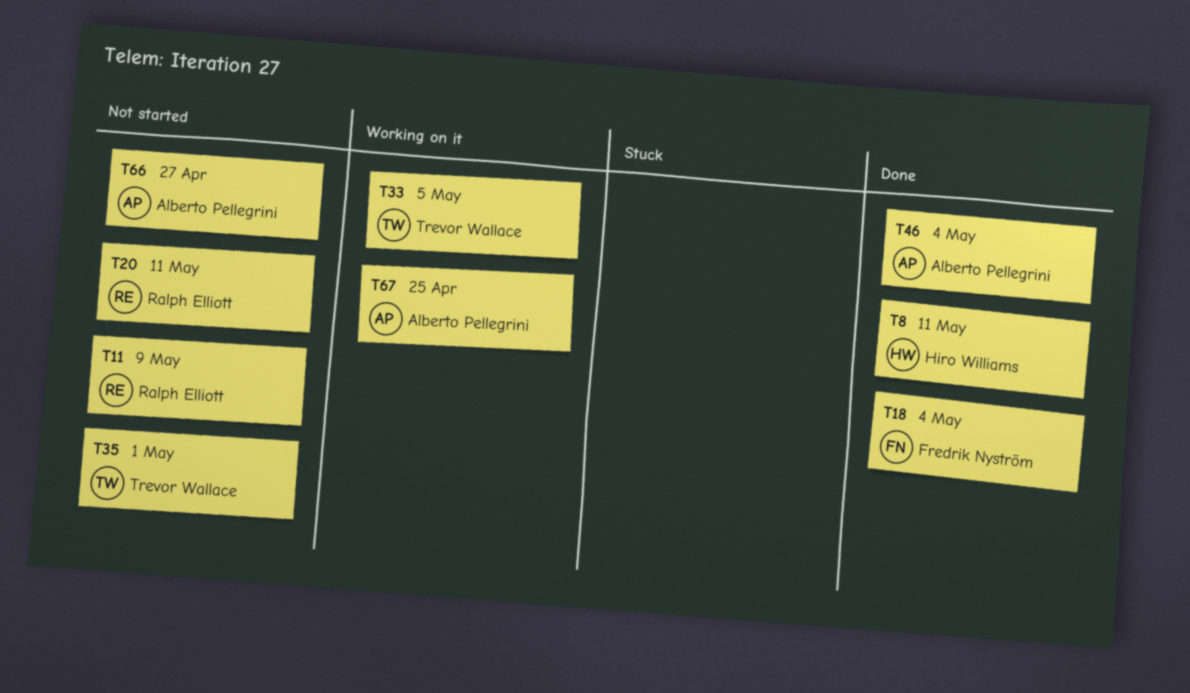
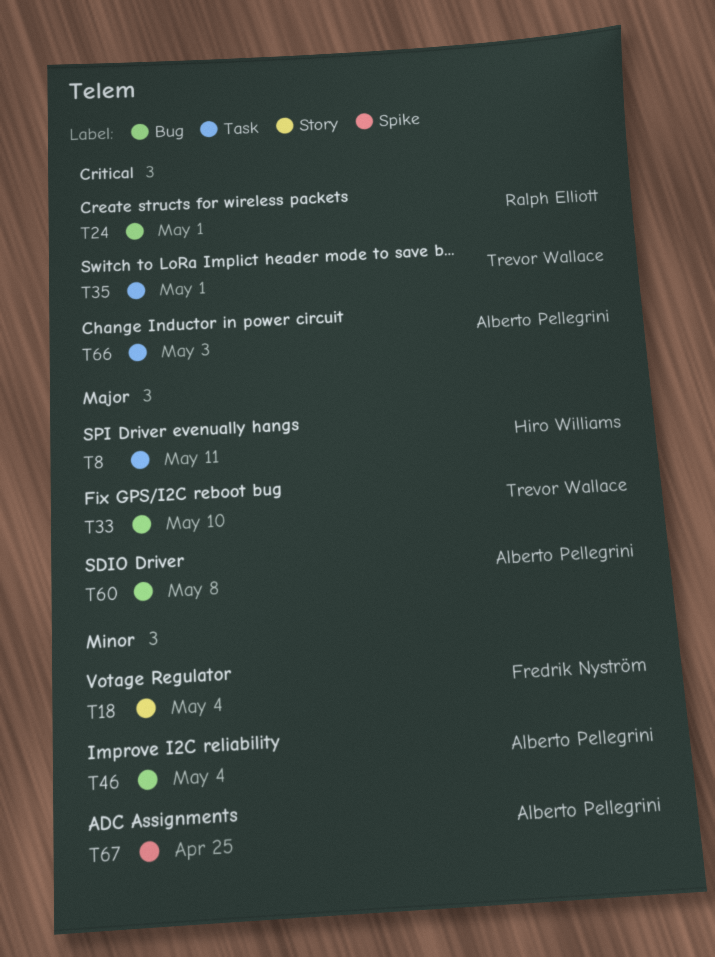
T11: present -> none
T20: present -> none
T24: none -> present
T33, due: May 5 -> May 10
T60: none -> present
T66, due: Apr 27 -> May 3

